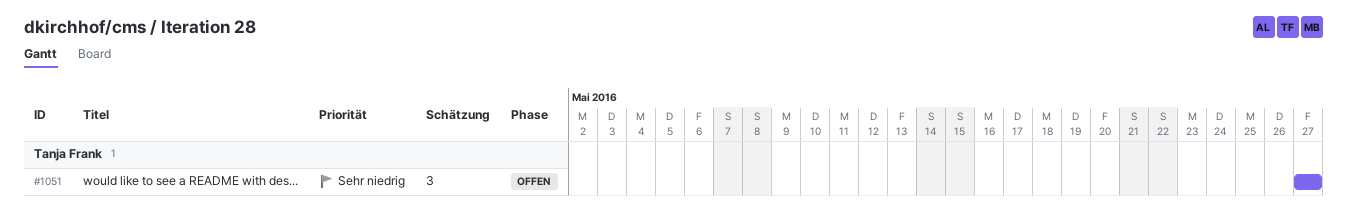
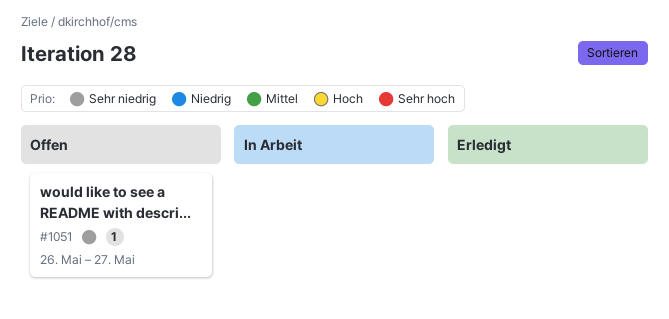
#1051, estimate: 3 -> 1
#1051, start: May 27 -> May 26

